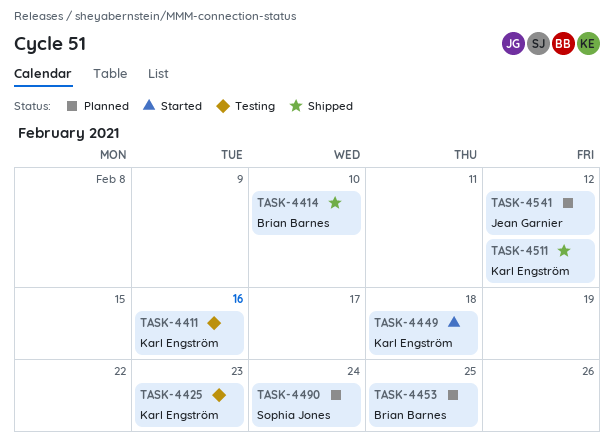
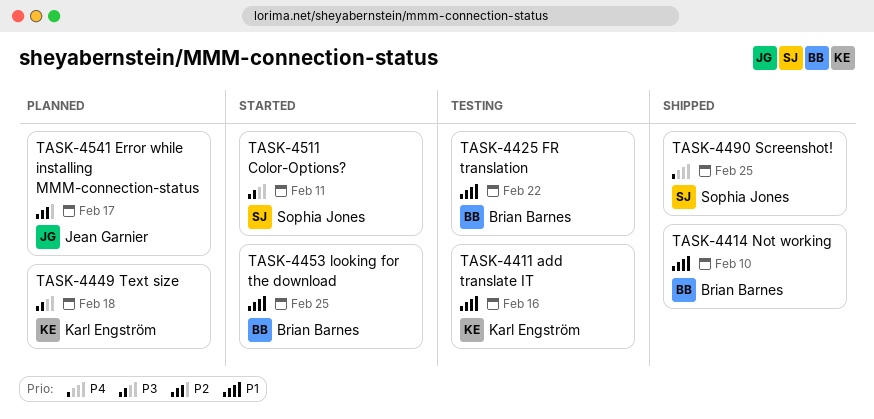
TASK-4425, owner: Karl Engström -> Brian Barnes
TASK-4425, due: Feb 23 -> Feb 22
TASK-4449, status: Started -> Planned
TASK-4453, status: Planned -> Started
TASK-4490, status: Planned -> Shipped
TASK-4490, due: Feb 24 -> Feb 25
TASK-4511, status: Shipped -> Started
TASK-4511, owner: Karl Engström -> Sophia Jones
TASK-4511, due: Feb 12 -> Feb 11
TASK-4541, due: Feb 12 -> Feb 17

